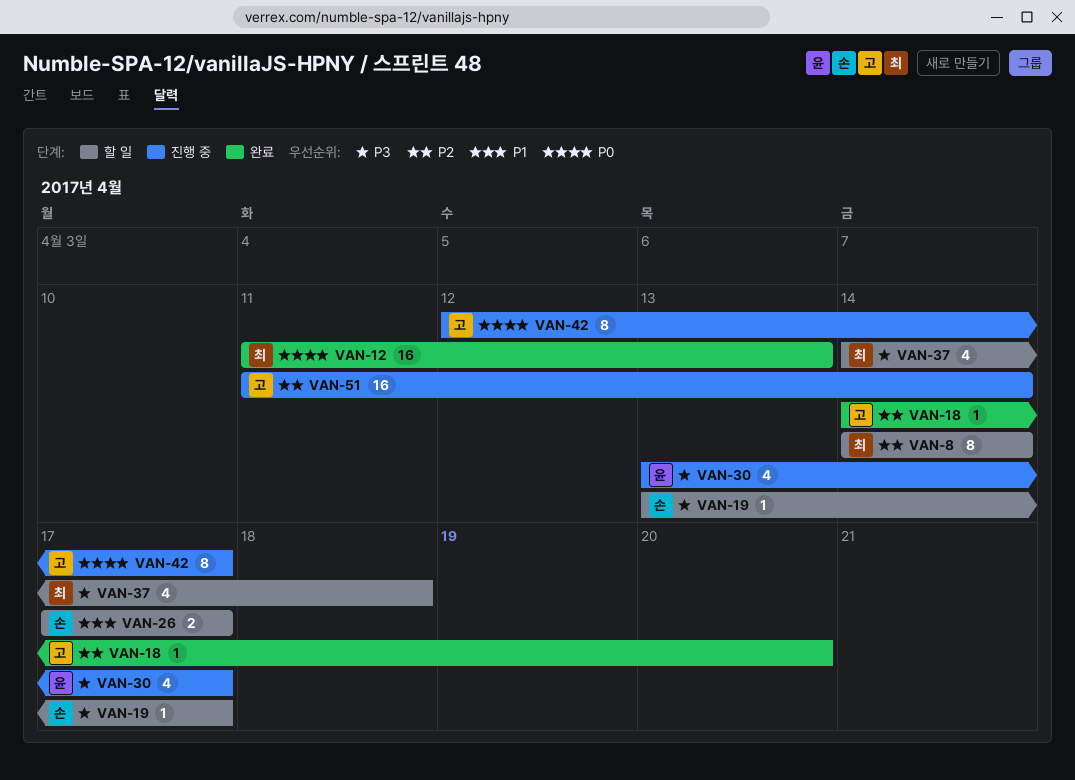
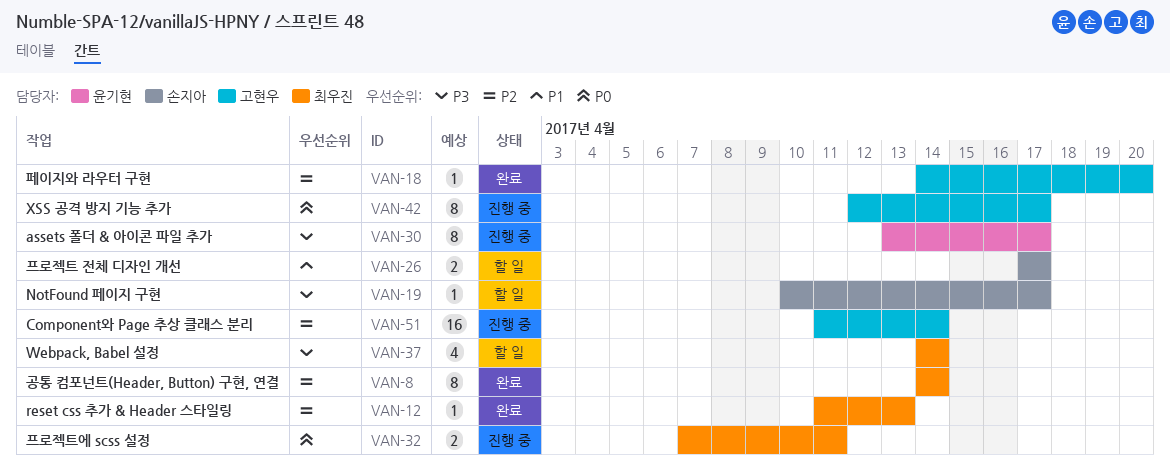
VAN-8, status: 할 일 -> 완료
VAN-12, priority: P0 -> P2
VAN-12, estimate: 16 -> 1
VAN-19, start: Apr 13 -> Apr 10
VAN-30, estimate: 4 -> 8
VAN-32: none -> present
VAN-37, due: Apr 18 -> Apr 14

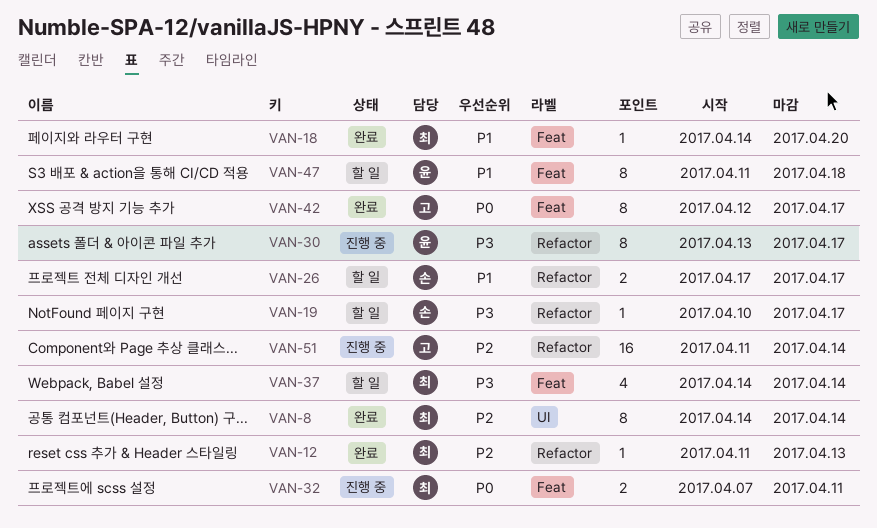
VAN-18, owner: 고현우 -> 최우진
VAN-18, priority: P2 -> P1
VAN-42, status: 진행 중 -> 완료
VAN-47: none -> present

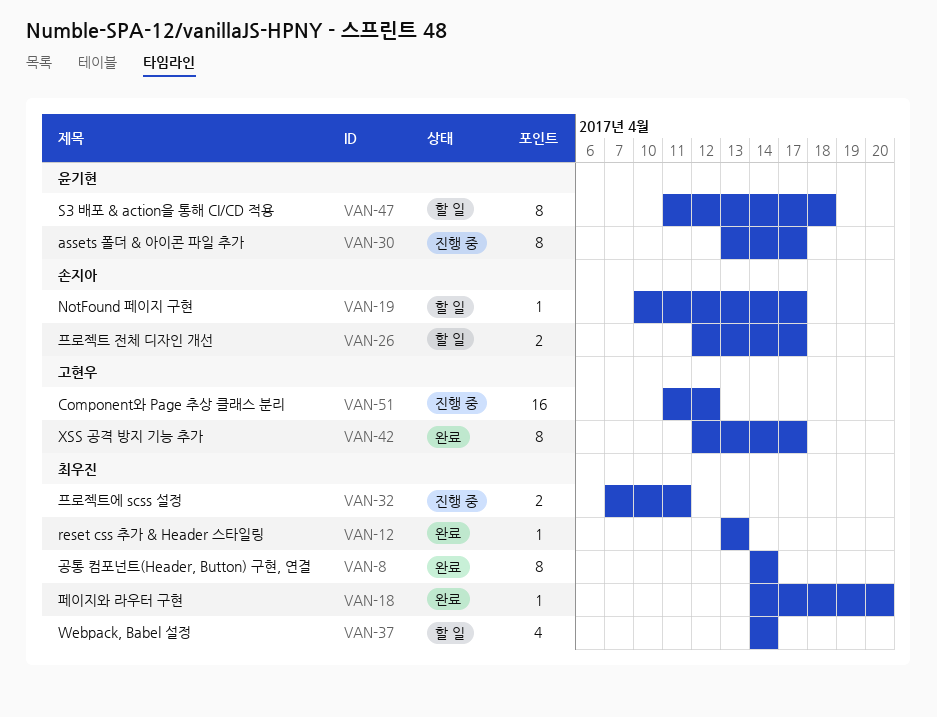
VAN-12, start: Apr 11 -> Apr 13
VAN-26, start: Apr 17 -> Apr 12
VAN-51, due: Apr 14 -> Apr 12

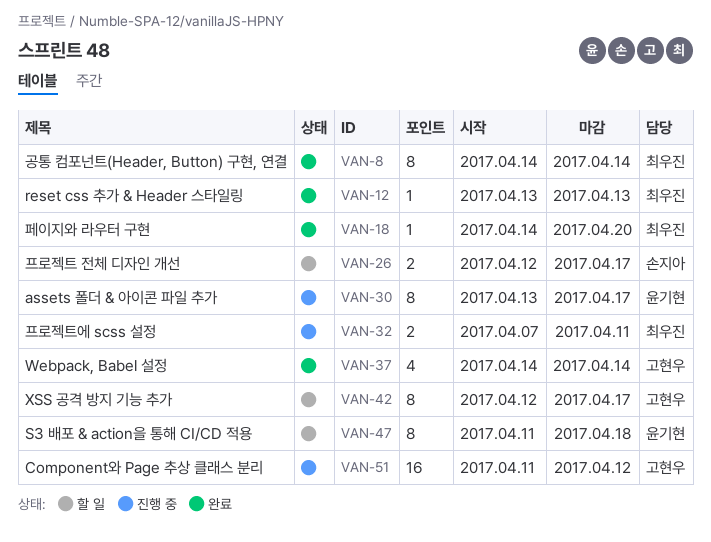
VAN-19: present -> none
VAN-37, status: 할 일 -> 완료
VAN-37, owner: 최우진 -> 고현우
VAN-42, status: 완료 -> 할 일

